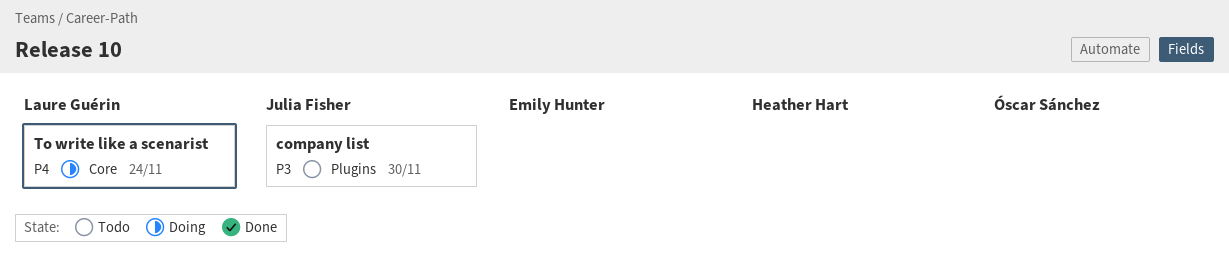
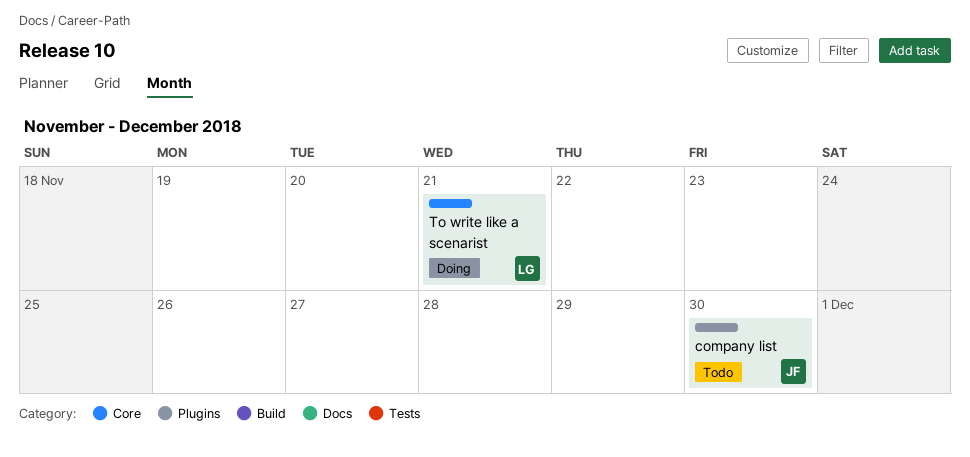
To write like a scenarist, due: Nov 24 -> Nov 21

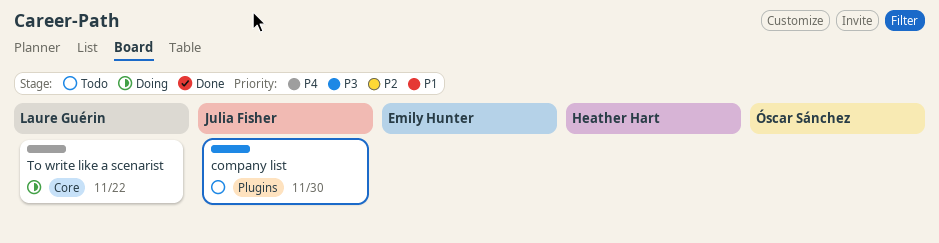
To write like a scenarist, due: Nov 21 -> Nov 22

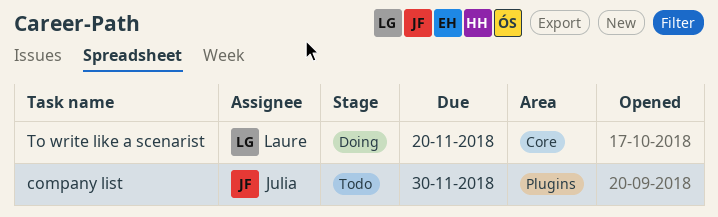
To write like a scenarist, due: Nov 22 -> Nov 20

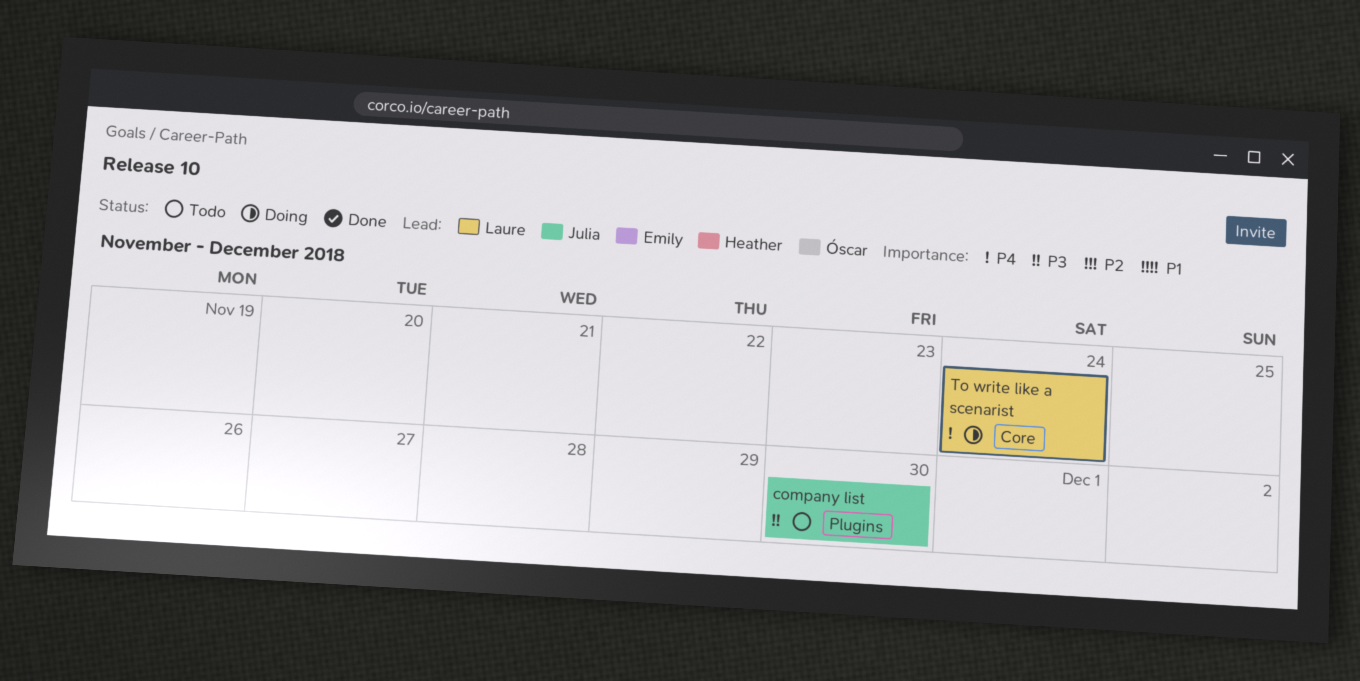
To write like a scenarist, due: Nov 20 -> Nov 24

